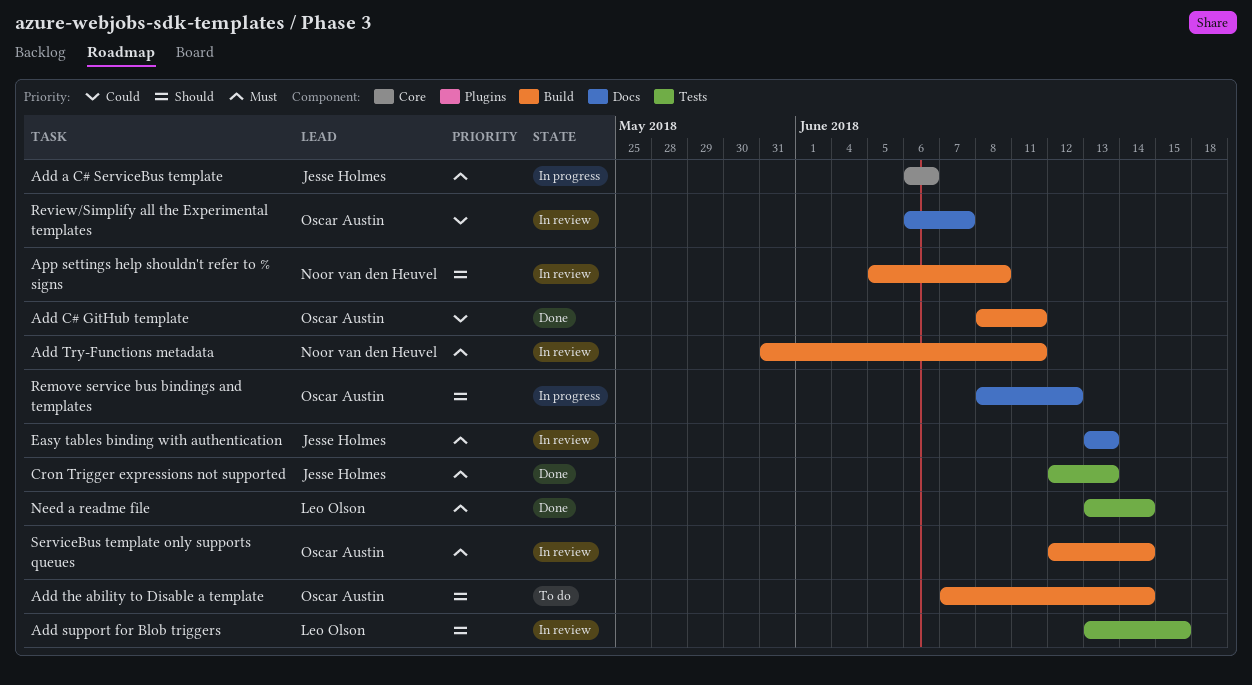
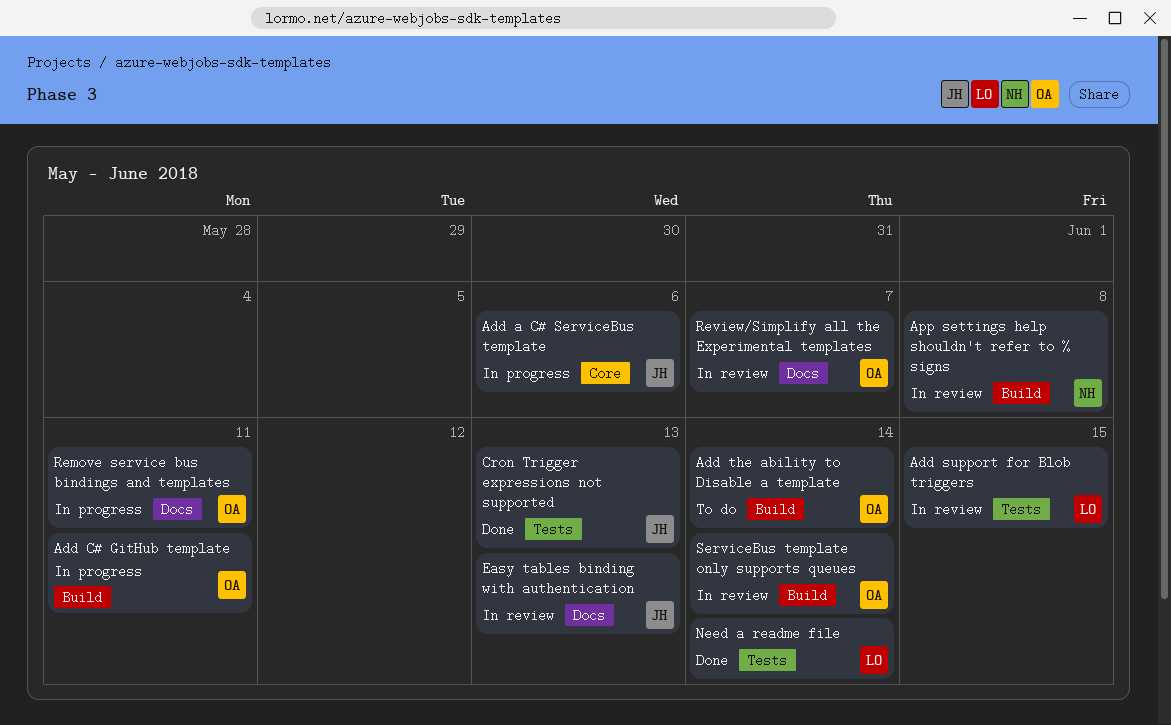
Add C# GitHub template, status: Done -> In progress
Add Try-Functions metadata: present -> none
Remove service bus bindings and templates, due: Jun 12 -> Jun 11

